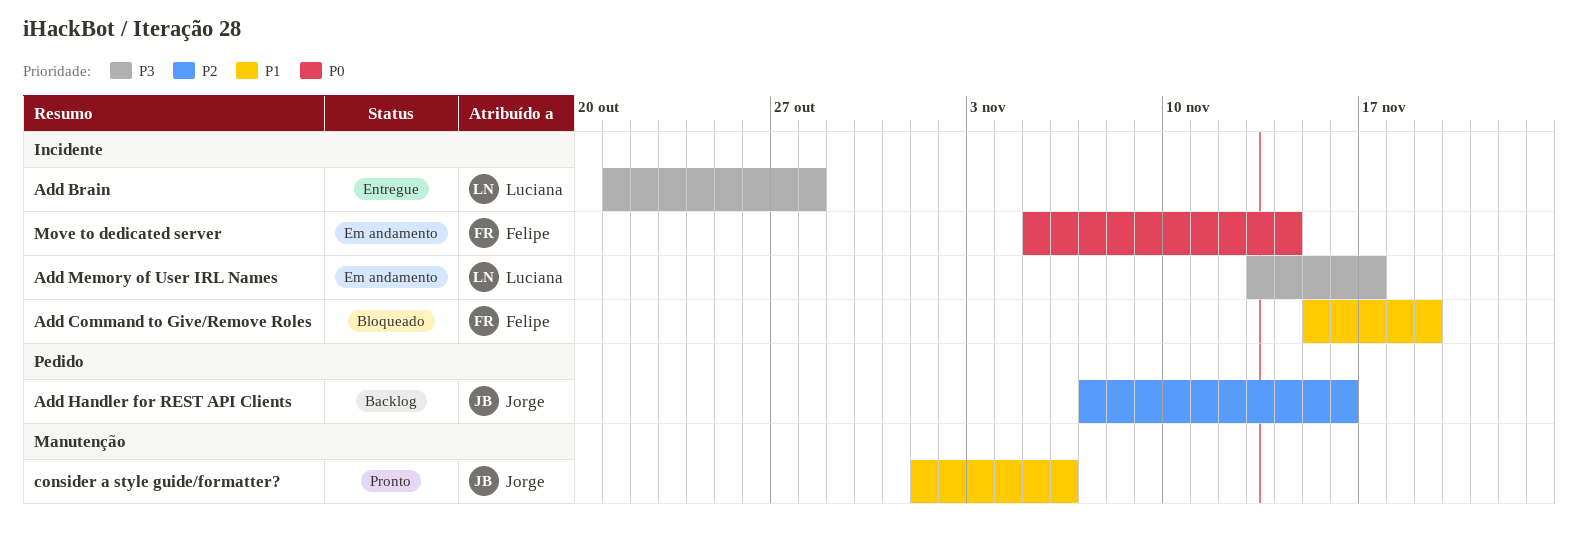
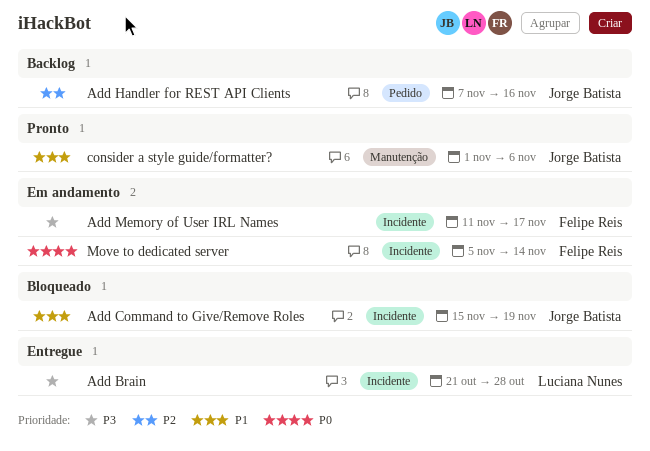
Add Command to Give/Remove Roles, owner: Felipe Reis -> Jorge Batista
Add Memory of User IRL Names, owner: Luciana Nunes -> Felipe Reis
Add Memory of User IRL Names, start: Nov 13 -> Nov 11

